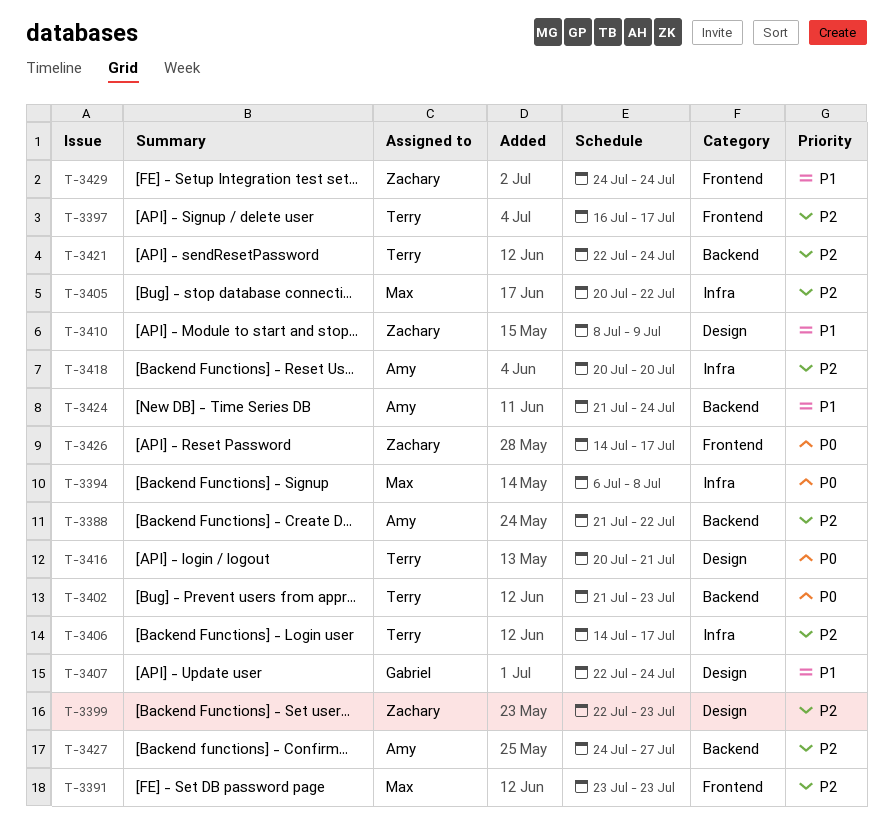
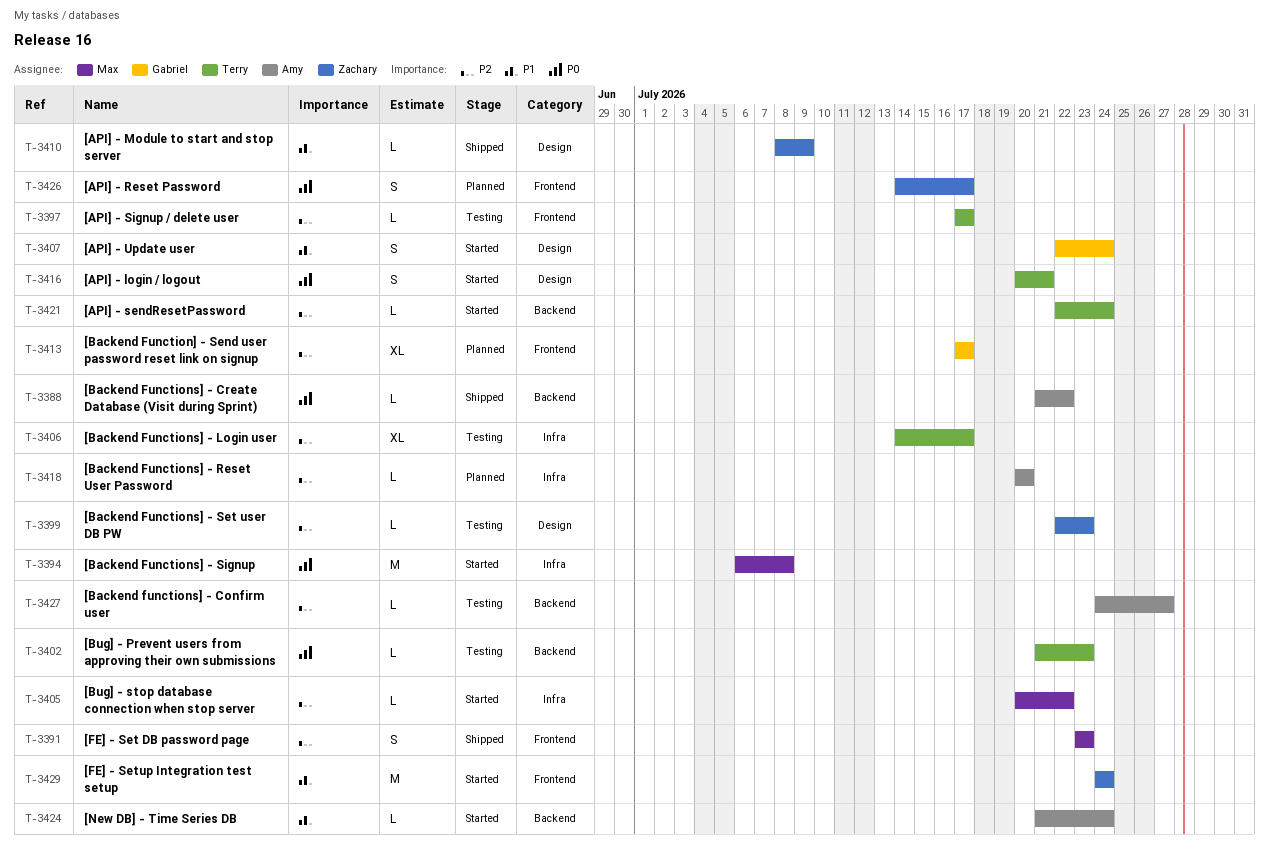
T-3388, priority: P2 -> P0
T-3397, start: Jul 16 -> Jul 17
T-3413: none -> present

